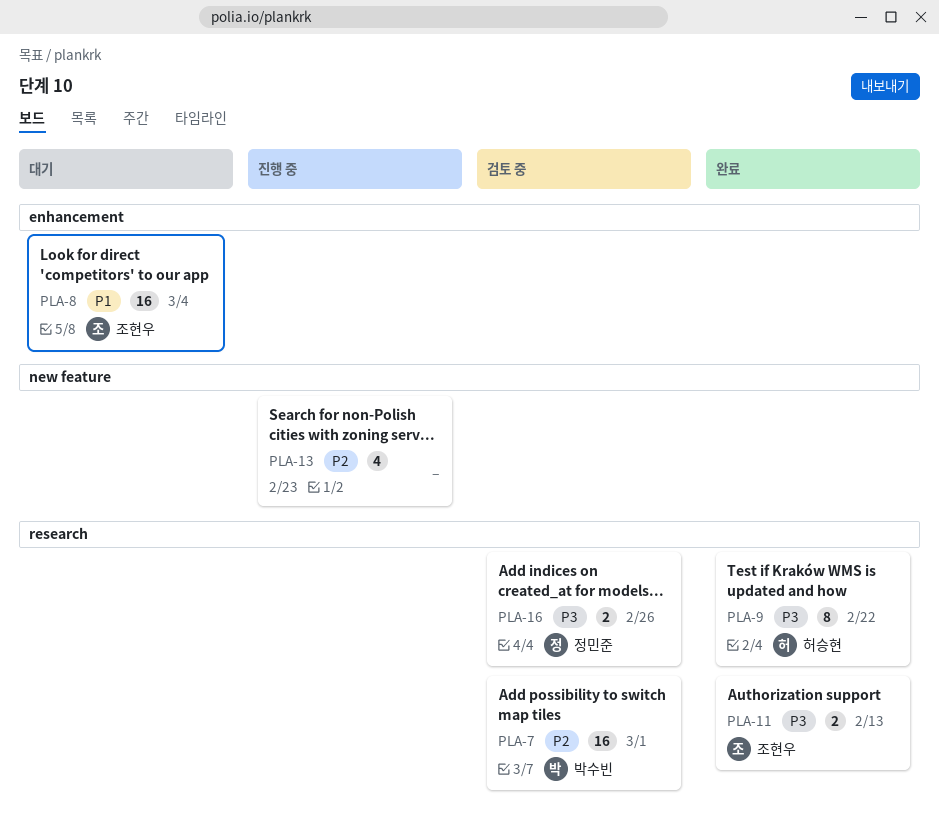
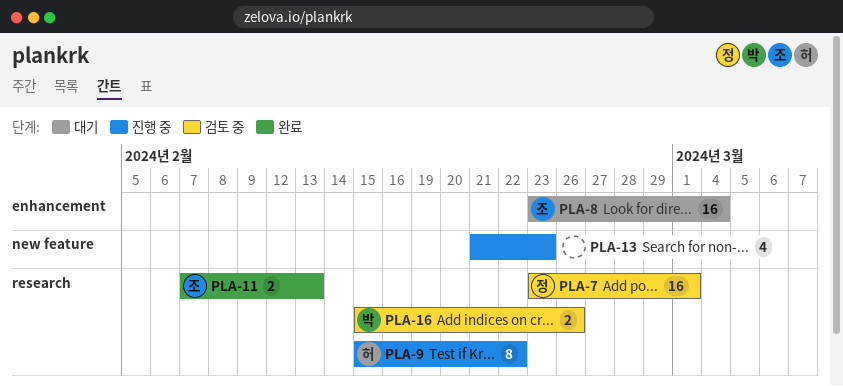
PLA-7, owner: 박수빈 -> 정민준
PLA-9, status: 완료 -> 진행 중
PLA-16, owner: 정민준 -> 박수빈

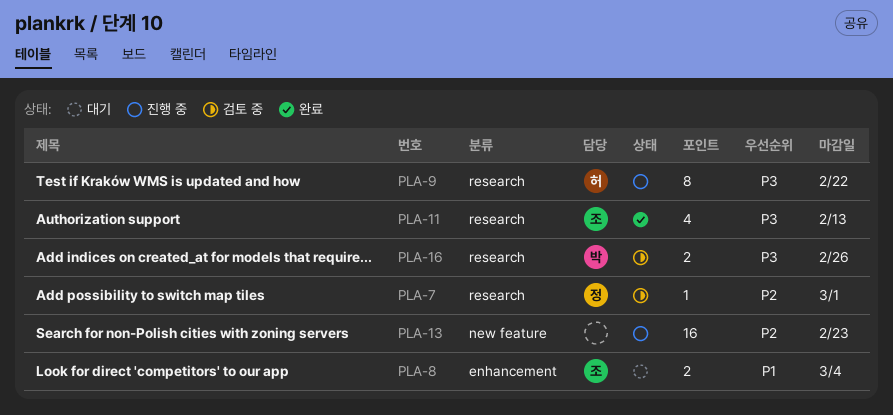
PLA-7, estimate: 16 -> 1
PLA-8, estimate: 16 -> 2
PLA-11, estimate: 2 -> 4
PLA-13, estimate: 4 -> 16

